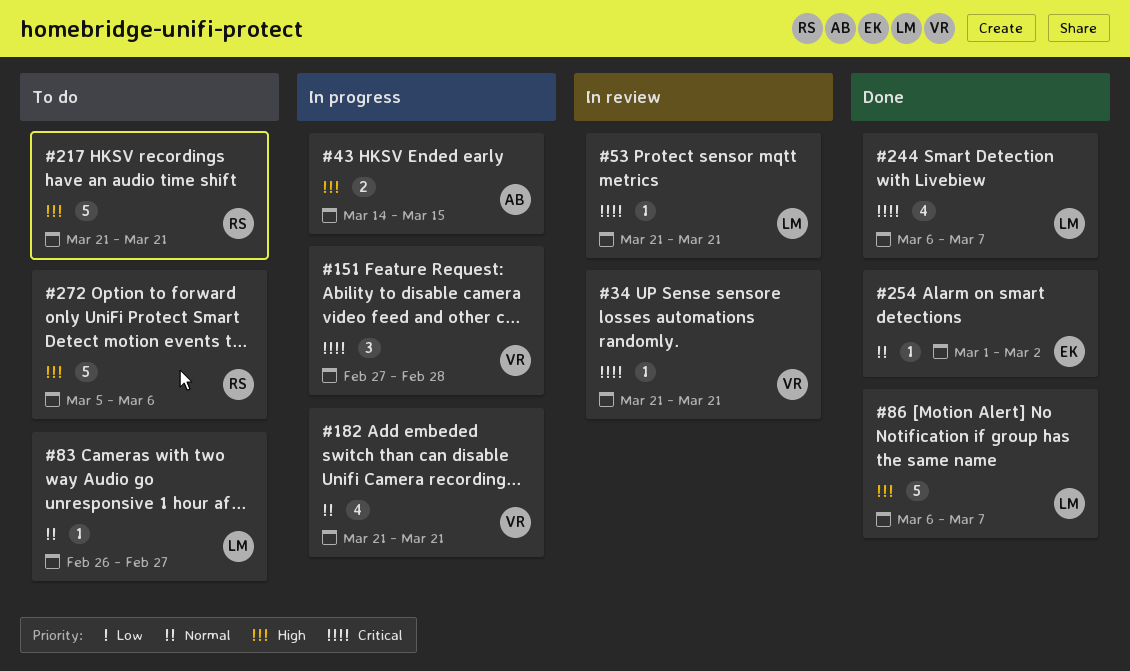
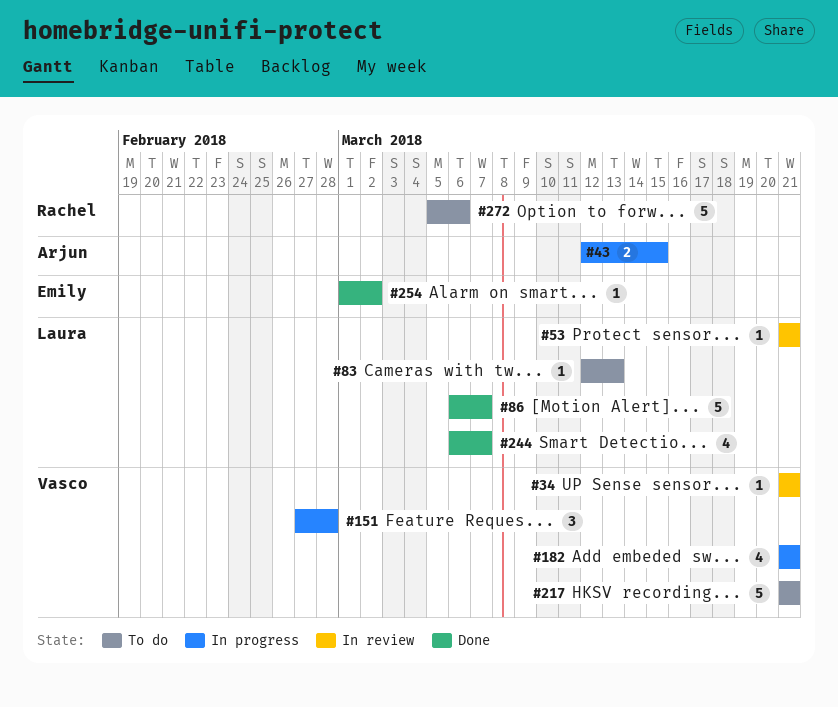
#43, start: Mar 14 -> Mar 12
#83, start: Feb 26 -> Mar 12
#83, due: Feb 27 -> Mar 13
#217, owner: Rachel -> Vasco

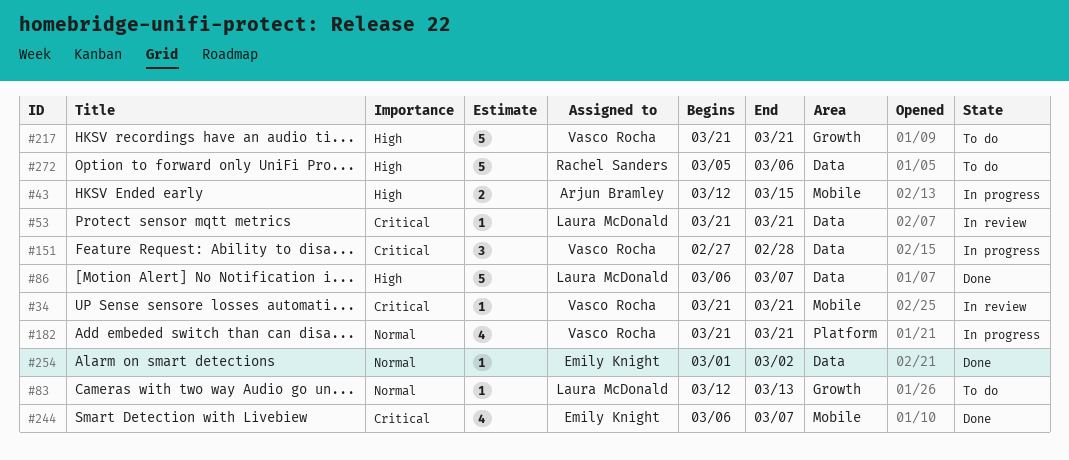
#244, owner: Laura McDonald -> Emily Knight

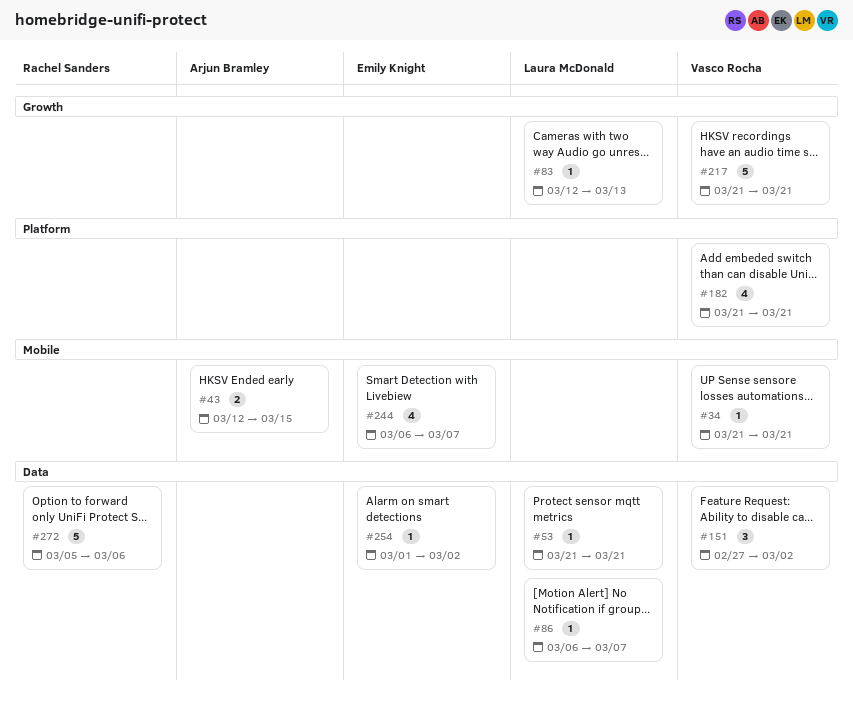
#86, estimate: 5 -> 1
#151, due: Feb 28 -> Mar 2

